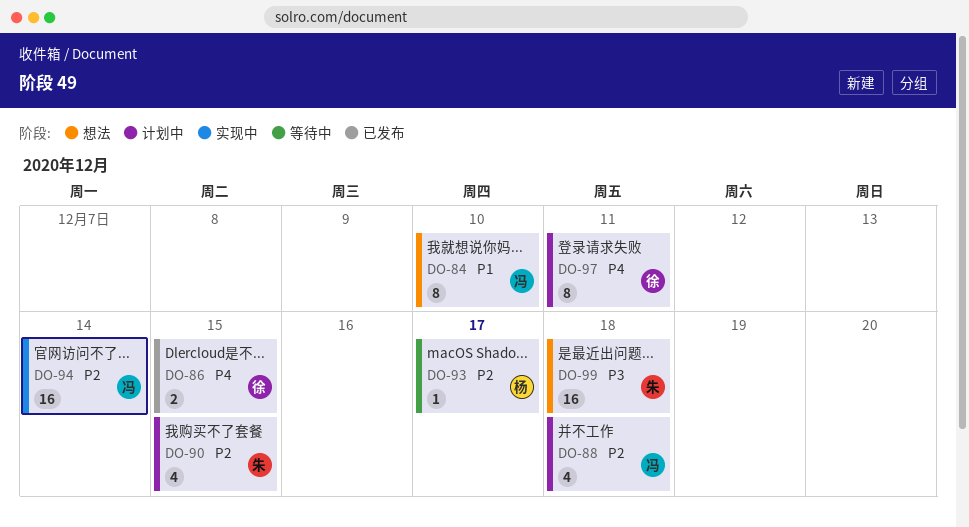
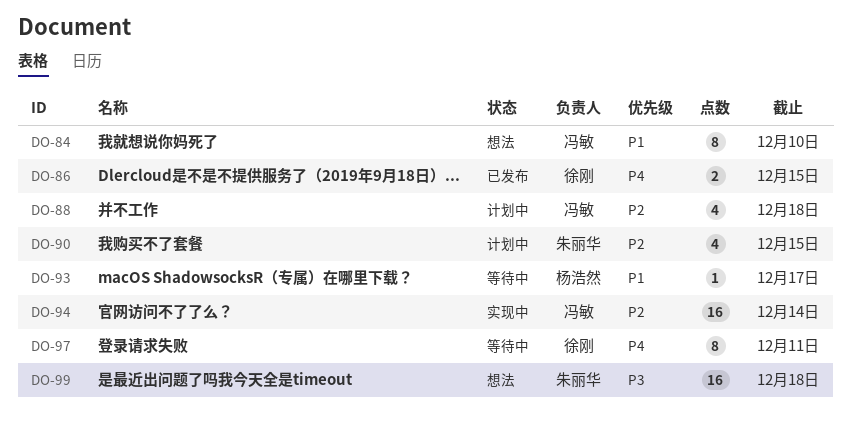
DO-93, priority: P2 -> P1
DO-97, status: 计划中 -> 等待中

